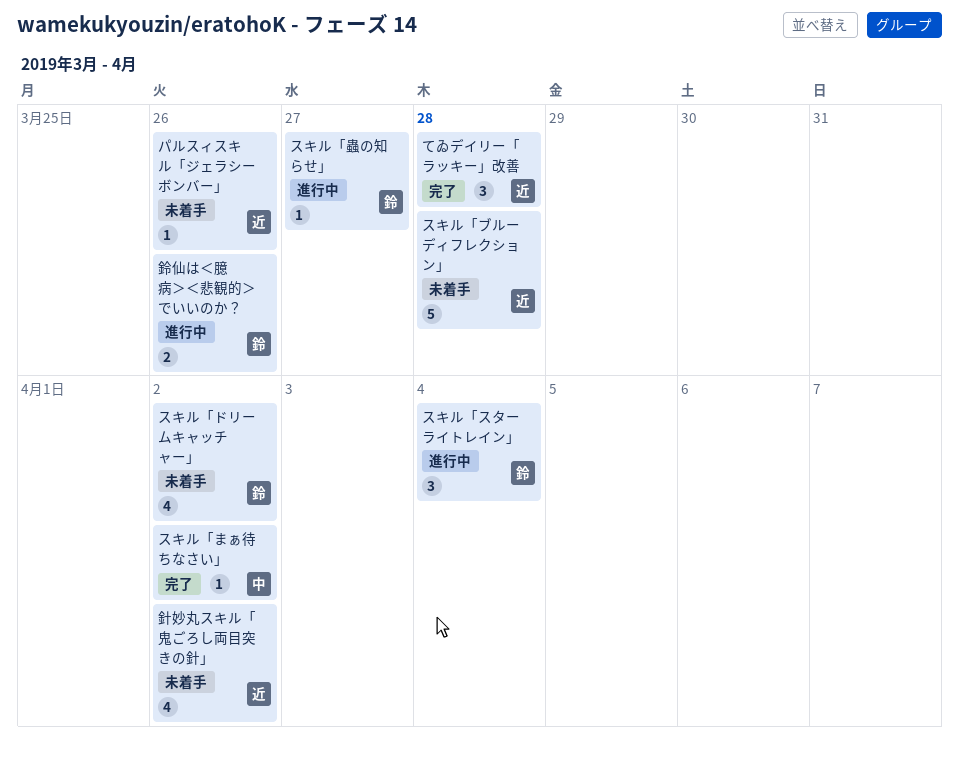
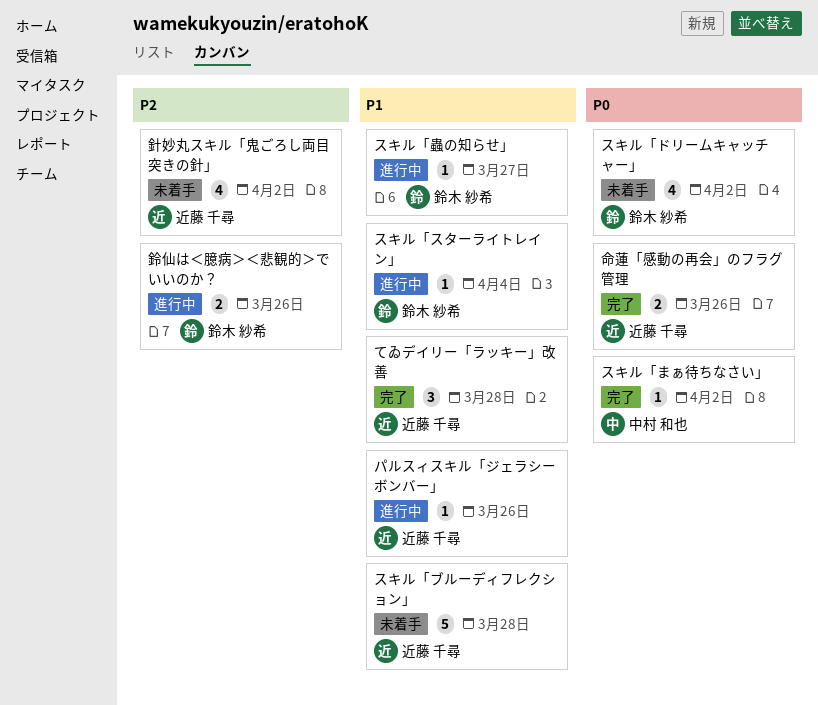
スキル「スターライトレイン」, estimate: 3 -> 1
パルスィスキル「ジェラシーボンバー」, status: 未着手 -> 進行中
命蓮「感動の再会」のフラグ管理: none -> present

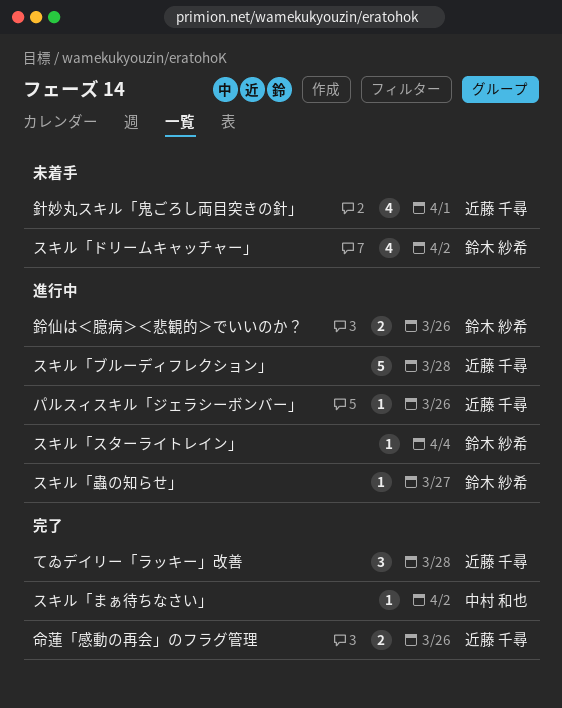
スキル「ブルーディフレクション」, status: 未着手 -> 進行中
針妙丸スキル「鬼ごろし両目突きの針」, due: Apr 2 -> Apr 1

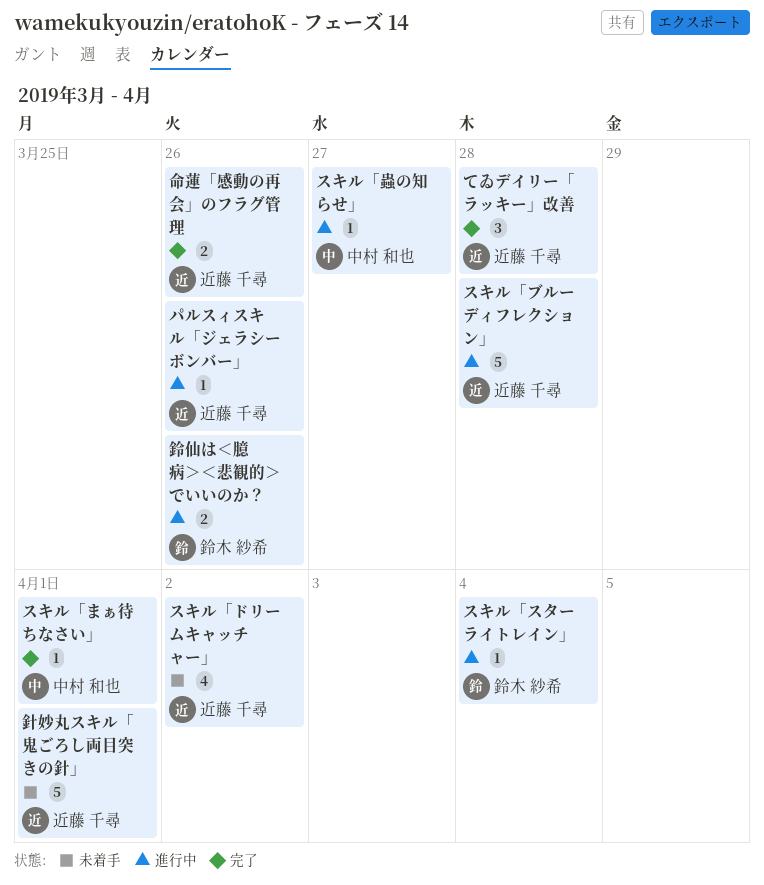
スキル「まぁ待ちなさい」, due: Apr 2 -> Apr 1
スキル「ドリームキャッチャー」, owner: 鈴木 紗希 -> 近藤 千尋
スキル「蟲の知らせ」, owner: 鈴木 紗希 -> 中村 和也
針妙丸スキル「鬼ごろし両目突きの針」, estimate: 4 -> 5

